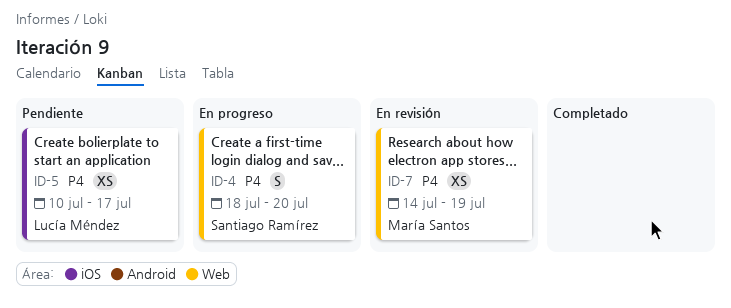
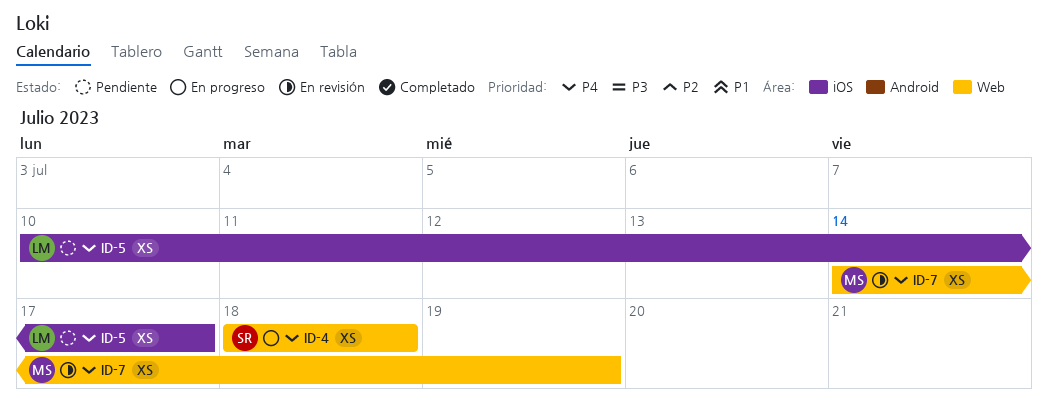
ID-4, estimate: S -> XS
ID-4, due: Jul 20 -> Jul 18

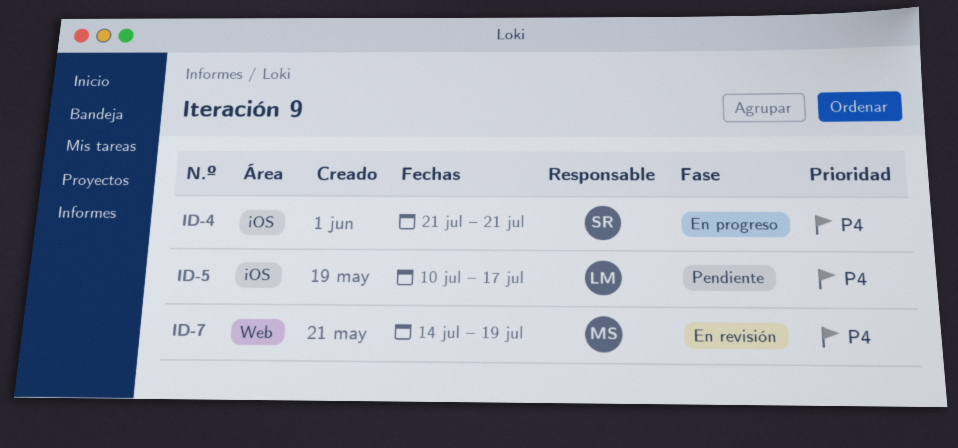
ID-4, label: Web -> iOS
ID-4, start: Jul 18 -> Jul 21
ID-4, due: Jul 18 -> Jul 21

